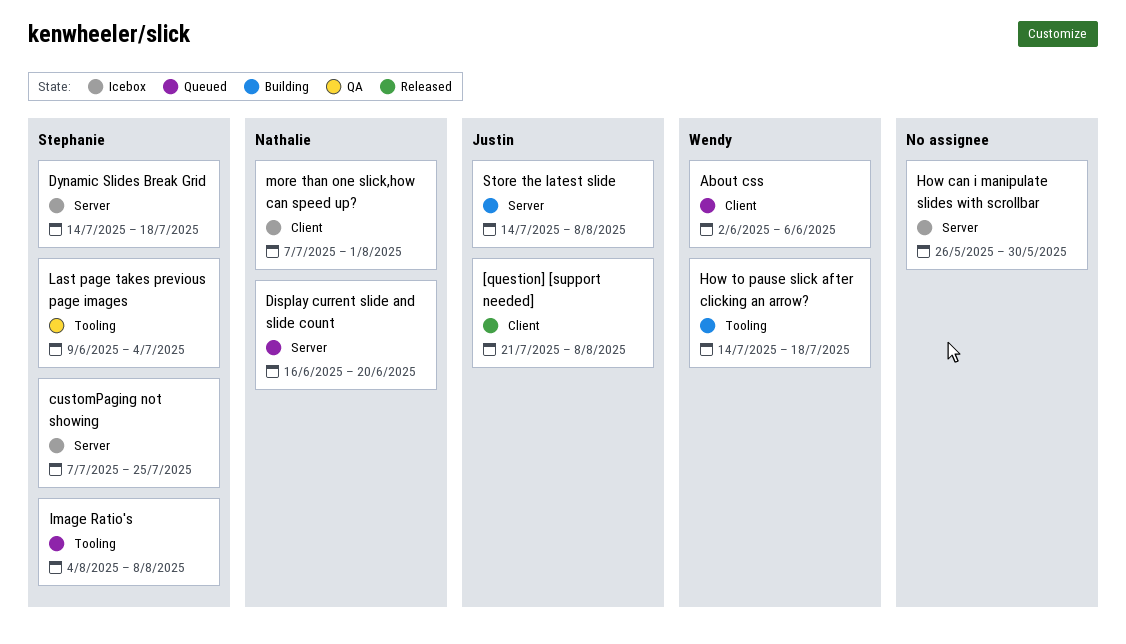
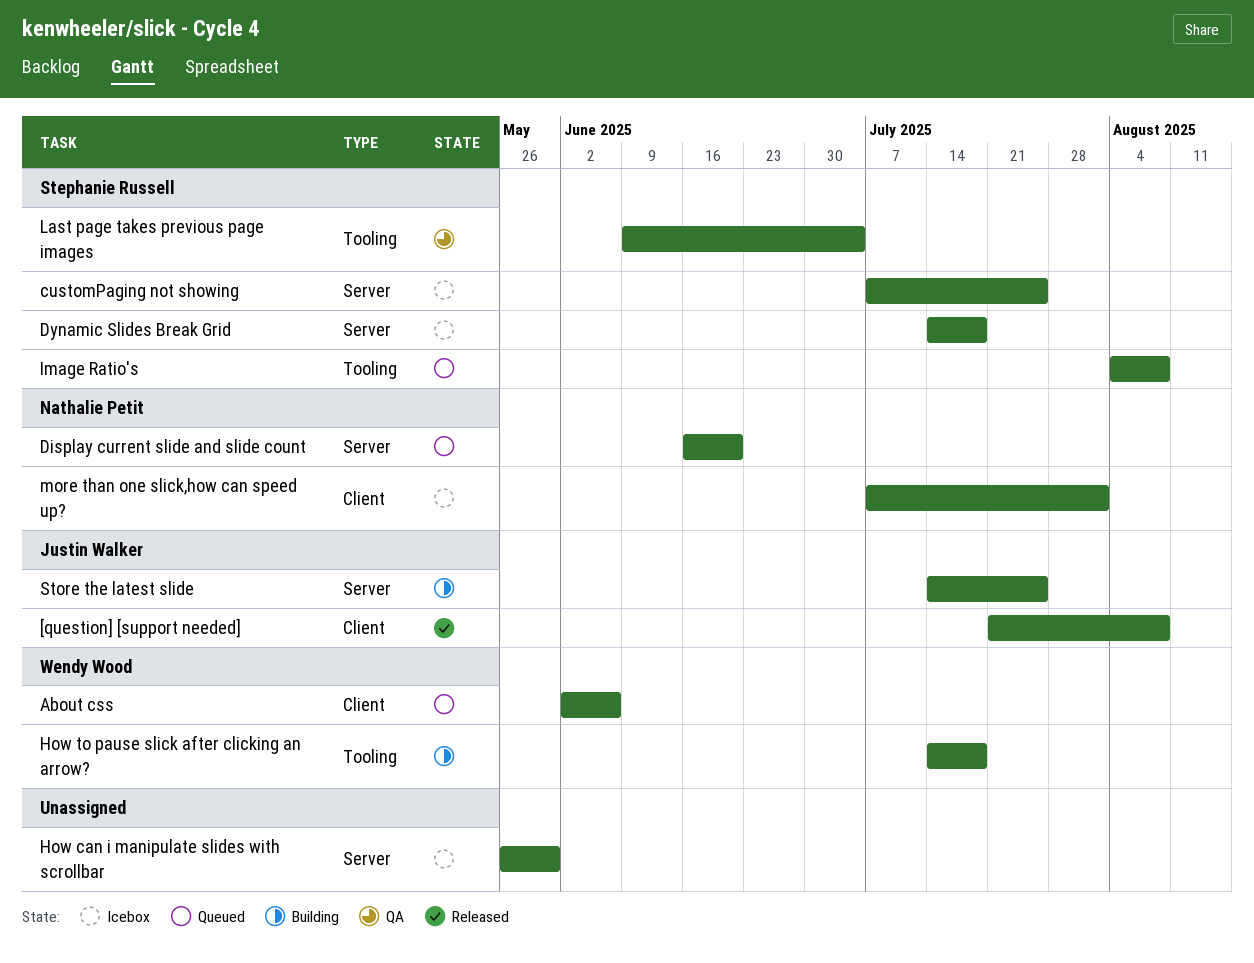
Store the latest slide, due: Aug 8 -> Jul 25

